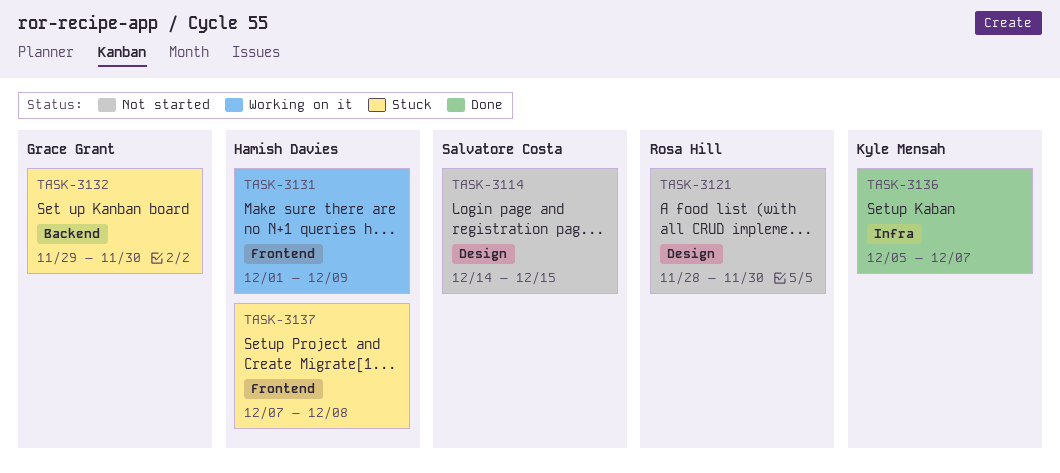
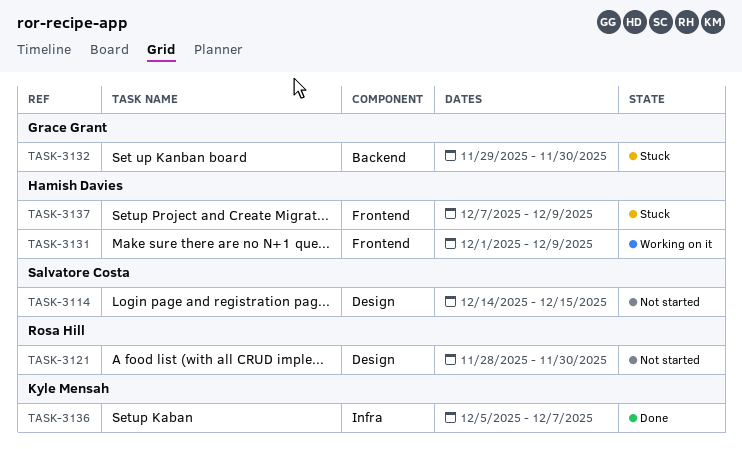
TASK-3137, due: Dec 8 -> Dec 9

